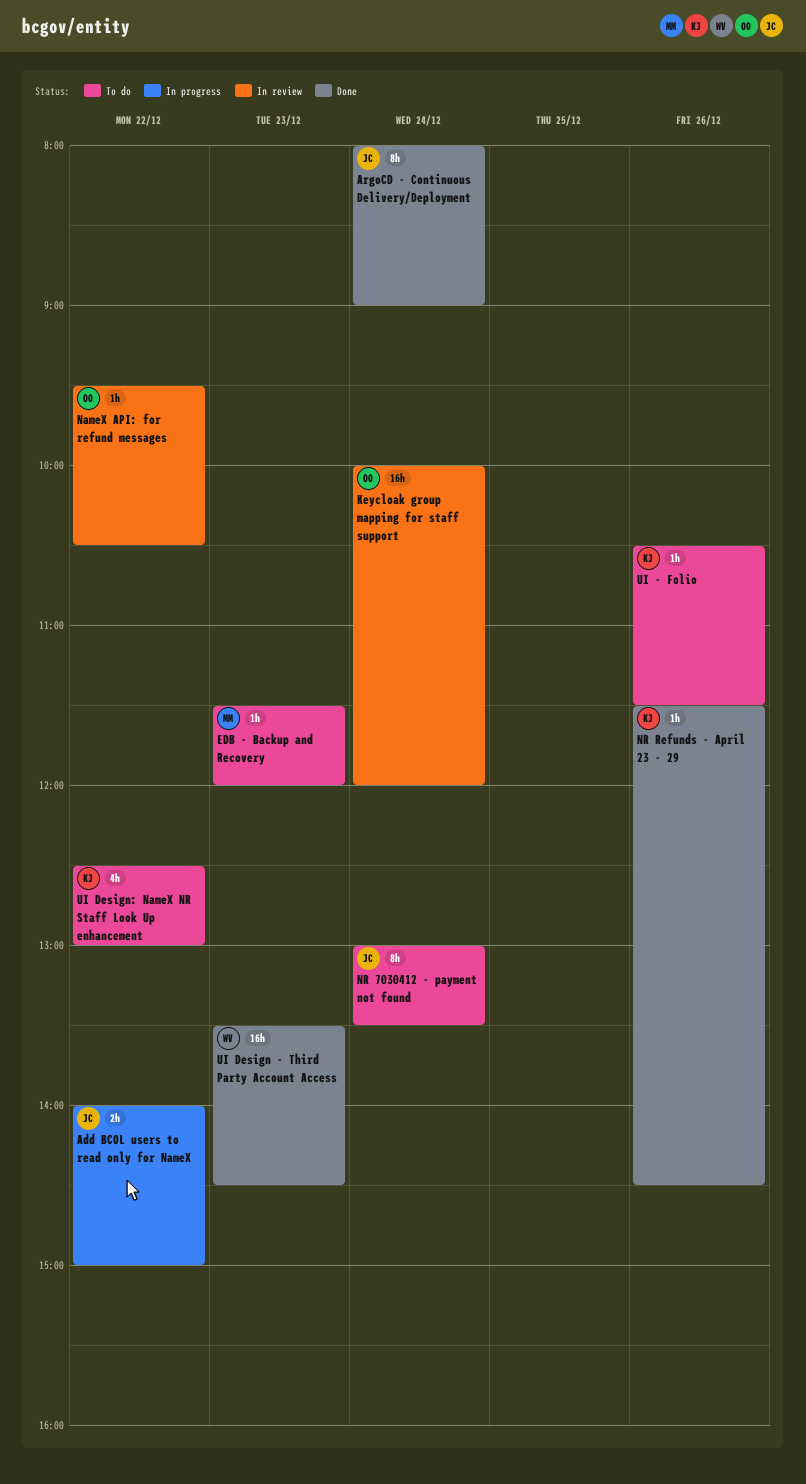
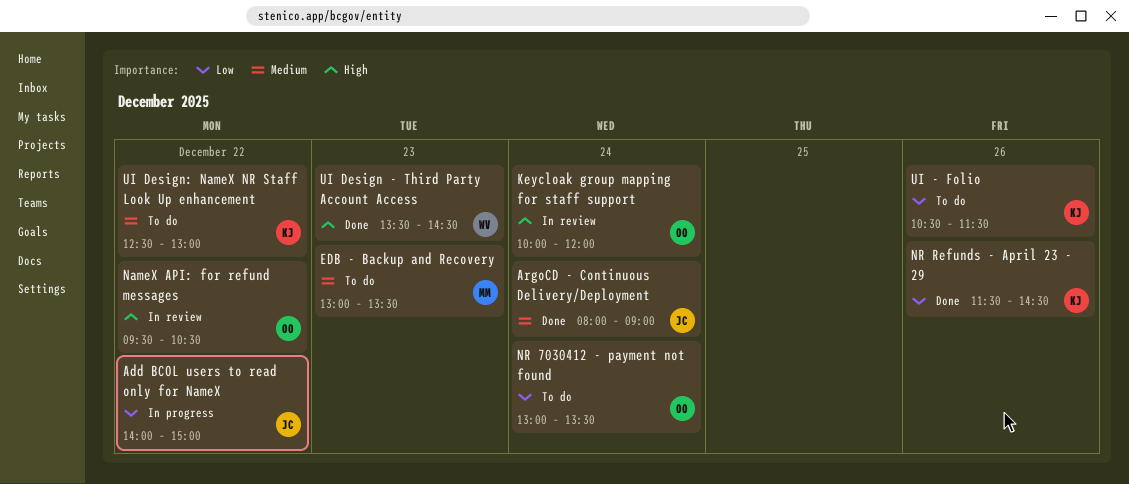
EDB - Backup and Recovery, begins: 11:30 -> 13:00
EDB - Backup and Recovery, ends: 12:00 -> 13:30
NR 7030412 - payment not found, owner: JC -> OO

